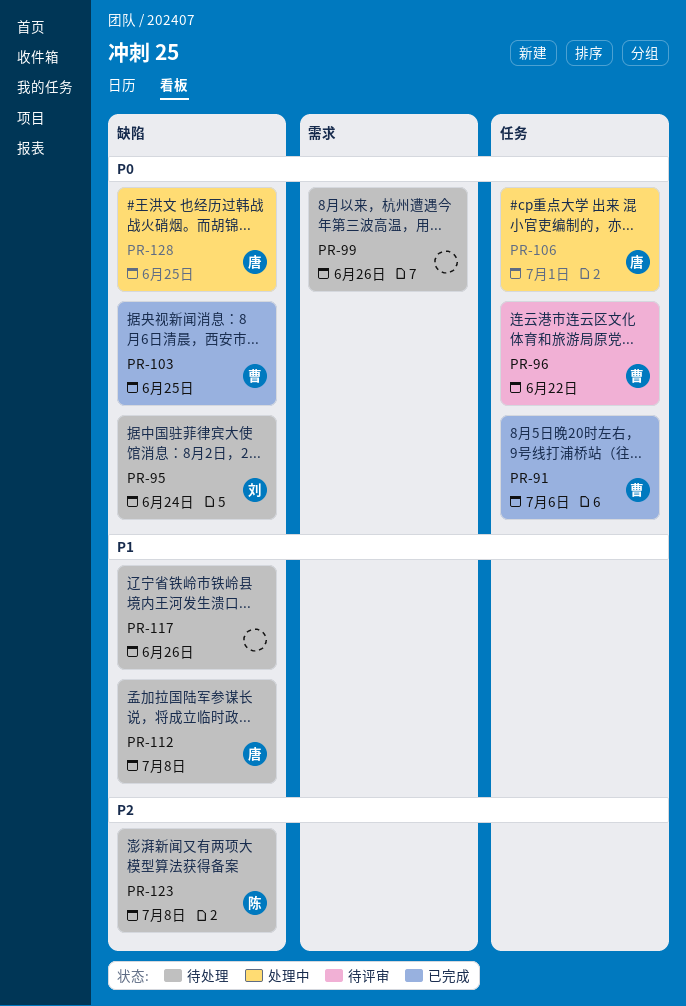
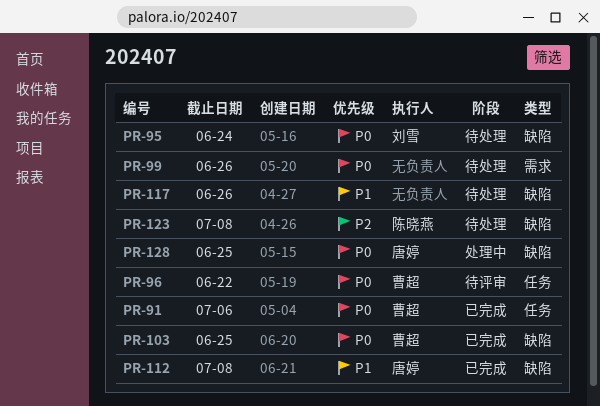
PR-106: present -> none
PR-112, status: 待处理 -> 已完成

